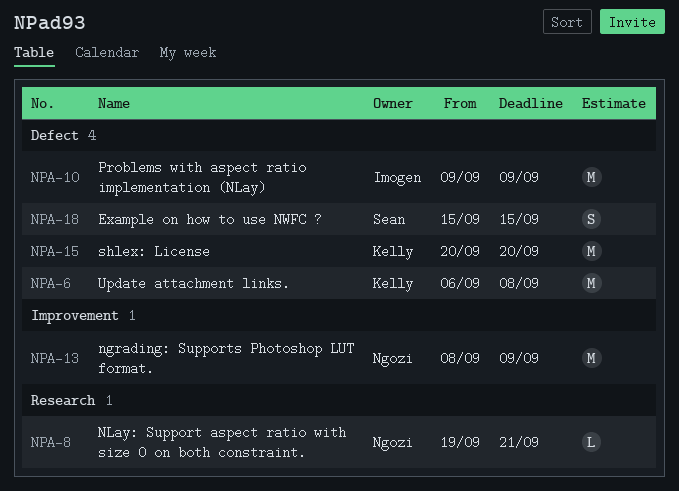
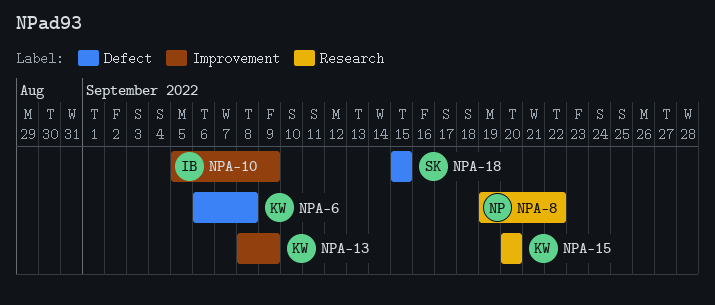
NPA-8, due: Sep 21 -> Sep 22
NPA-10, label: Defect -> Improvement
NPA-10, start: Sep 9 -> Sep 5
NPA-13, owner: Ngozi -> Kelly
NPA-15, label: Defect -> Research

